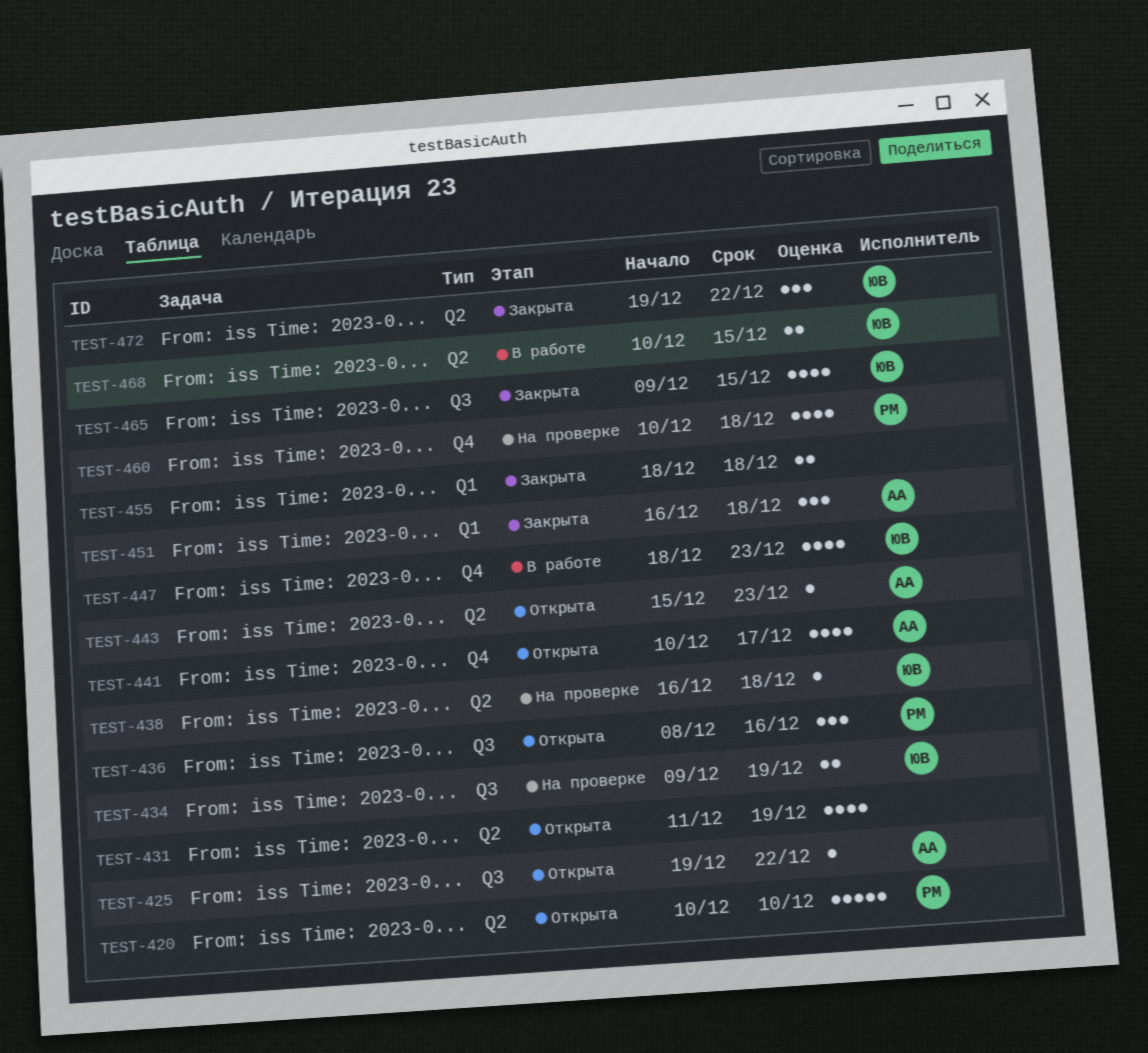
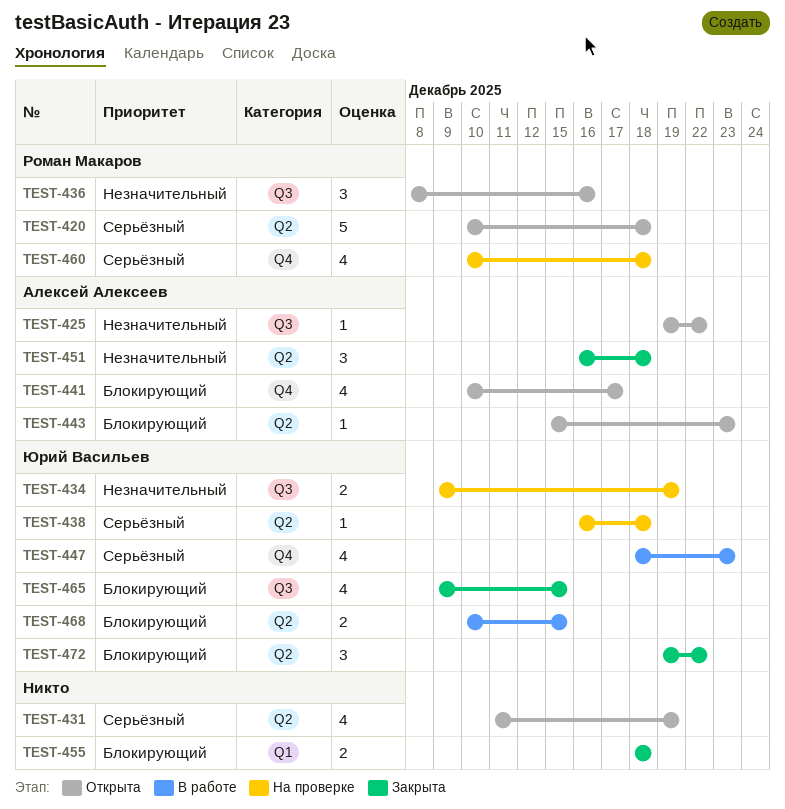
TEST-420, due: Dec 10 -> Dec 18
TEST-451, label: Q1 -> Q2

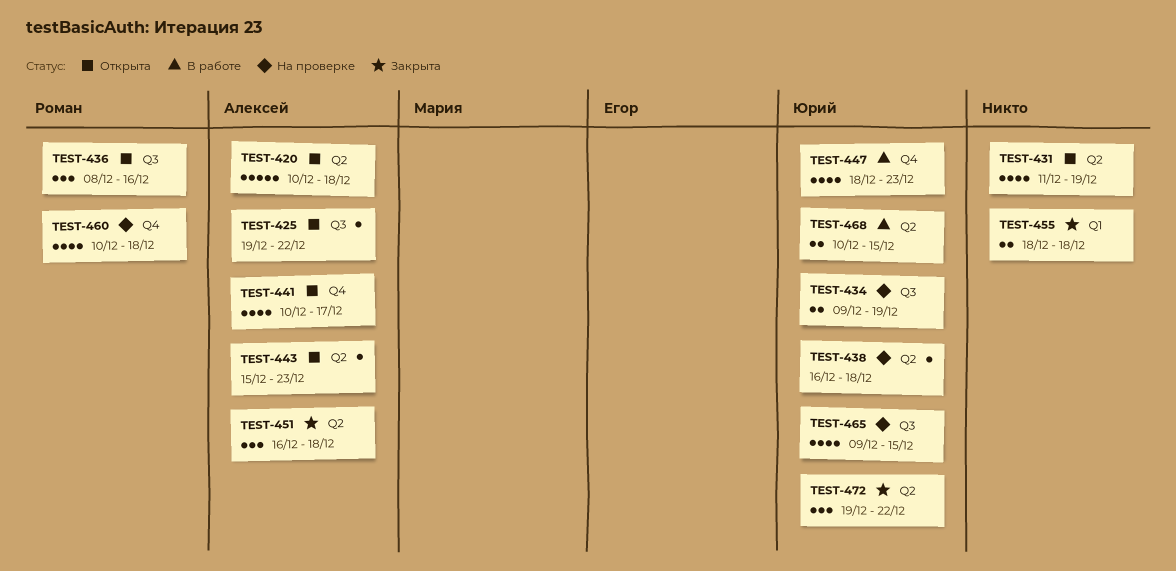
TEST-420, owner: Роман Макаров -> Алексей Алексеев
TEST-465, status: Закрыта -> На проверке

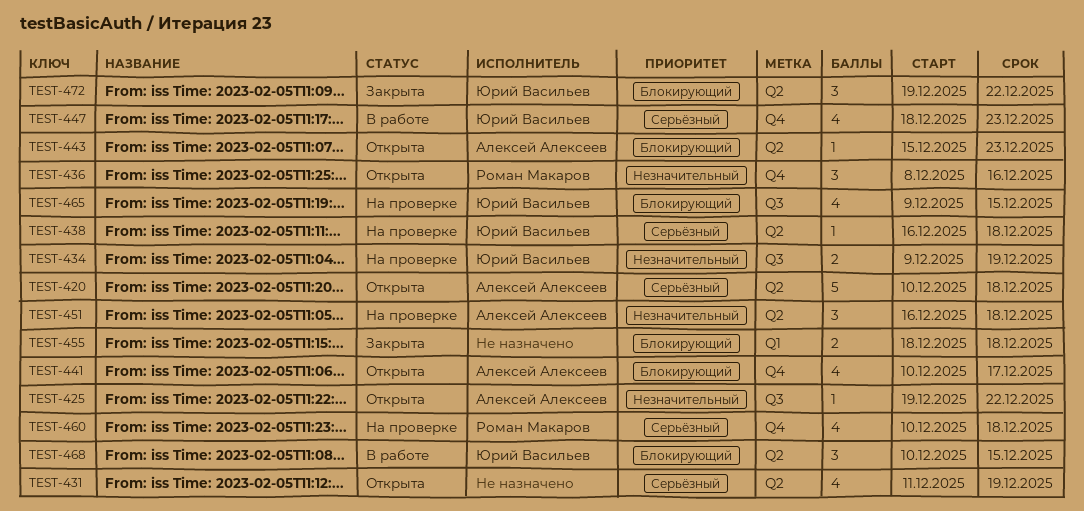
TEST-436, label: Q3 -> Q4
TEST-451, status: Закрыта -> На проверке
TEST-468, estimate: 2 -> 3

